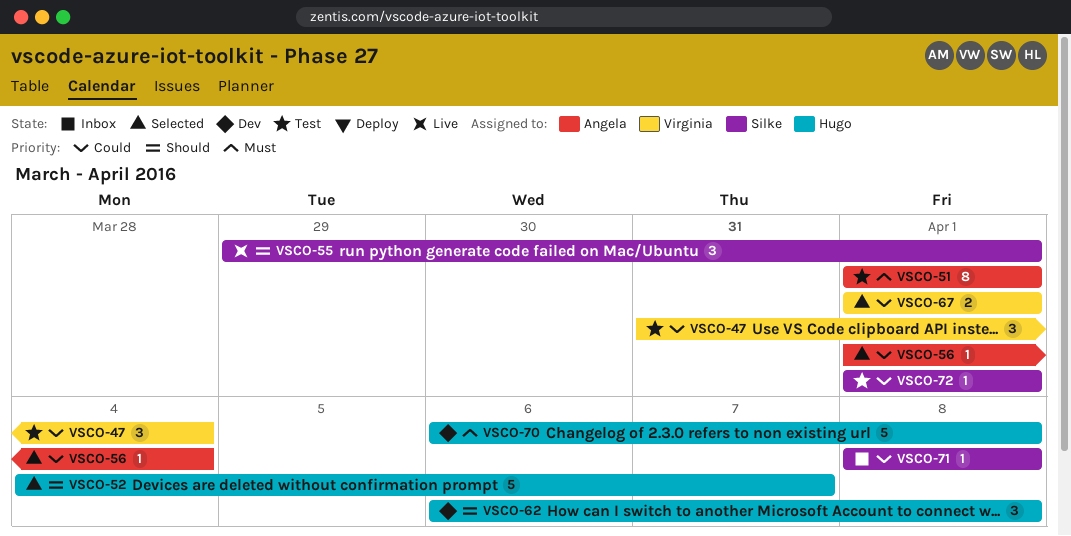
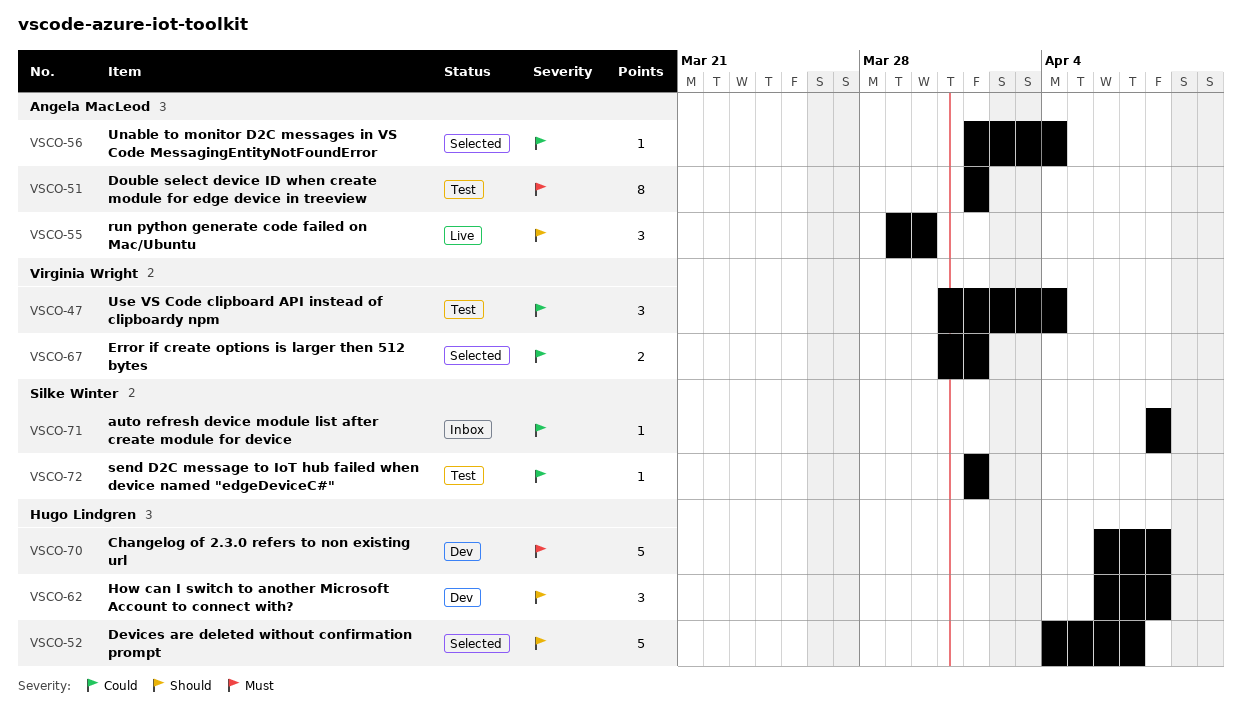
VSCO-55, owner: Silke Winter -> Angela MacLeod
VSCO-55, due: Apr 1 -> Mar 30
VSCO-67, start: Apr 1 -> Mar 31

